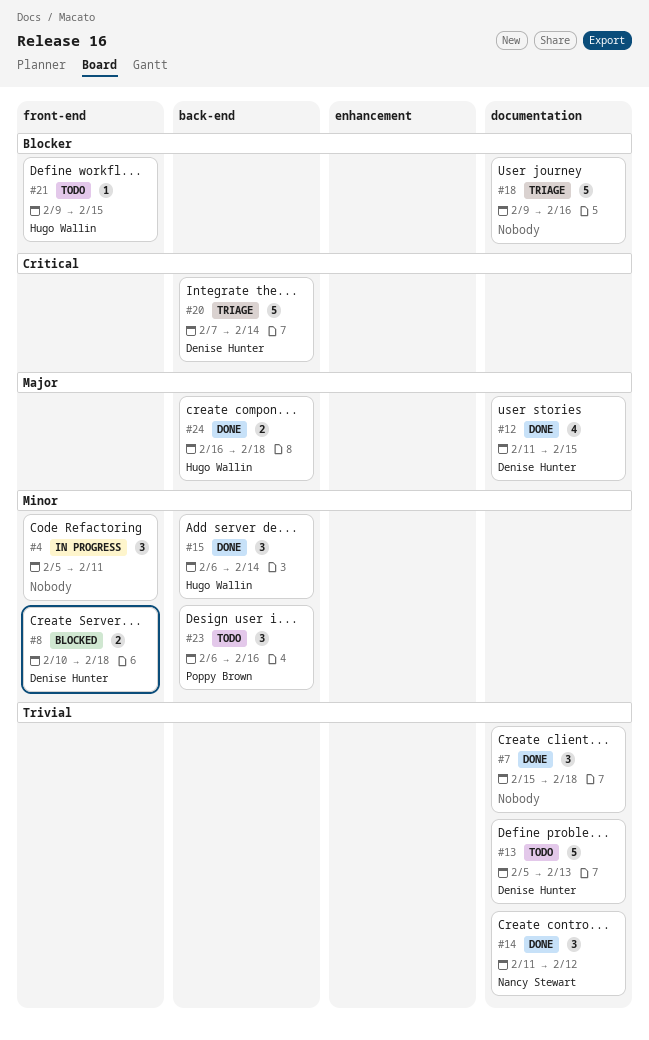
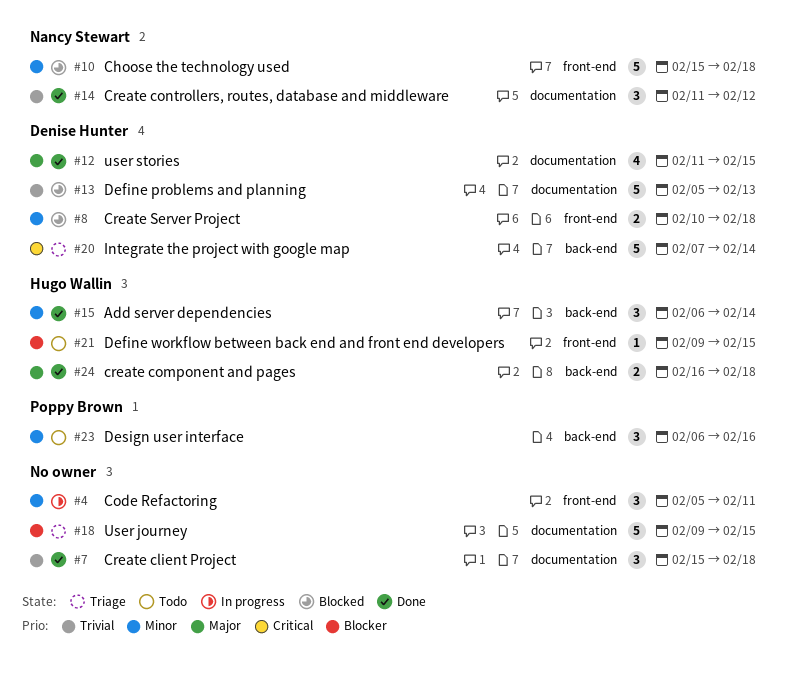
#10: none -> present
#13, status: Todo -> Blocked
#18, due: Feb 16 -> Feb 15

